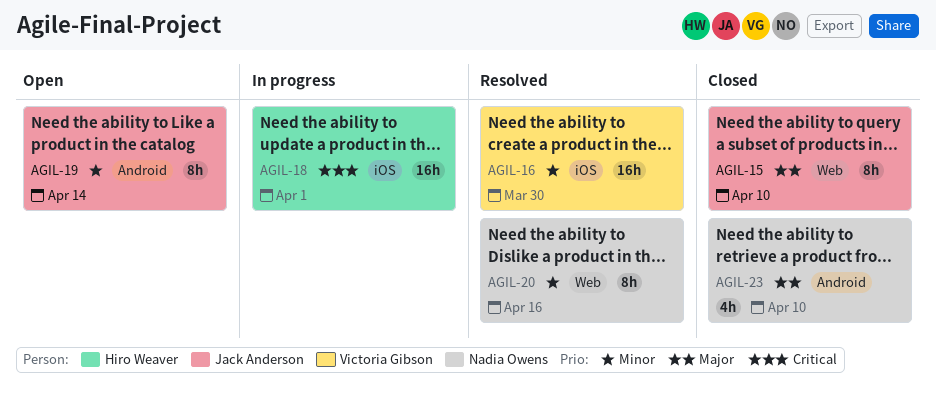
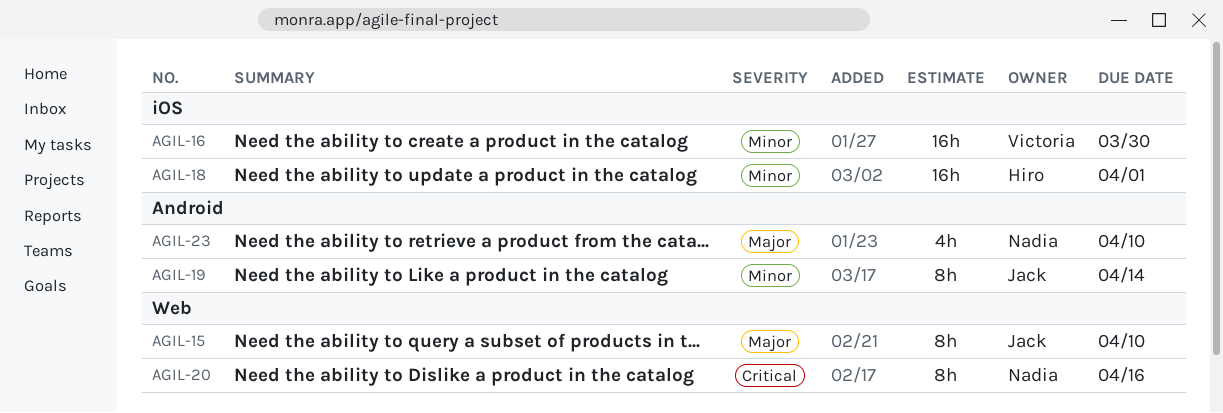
AGIL-18, priority: Critical -> Minor
AGIL-20, priority: Minor -> Critical

